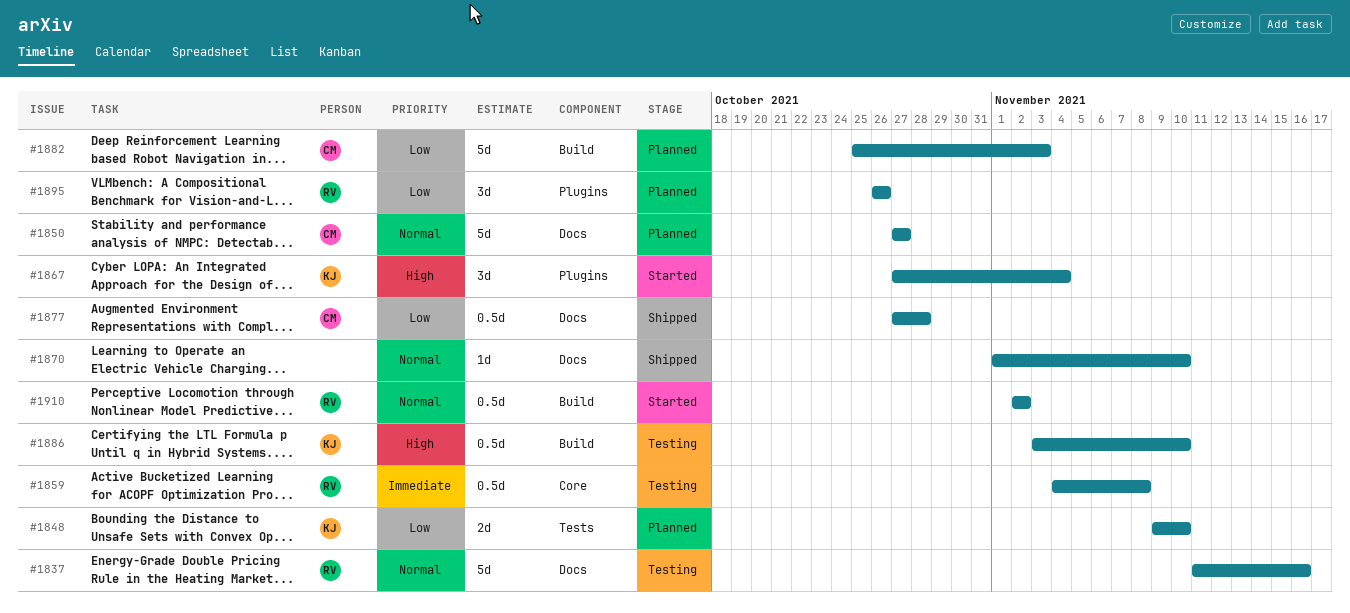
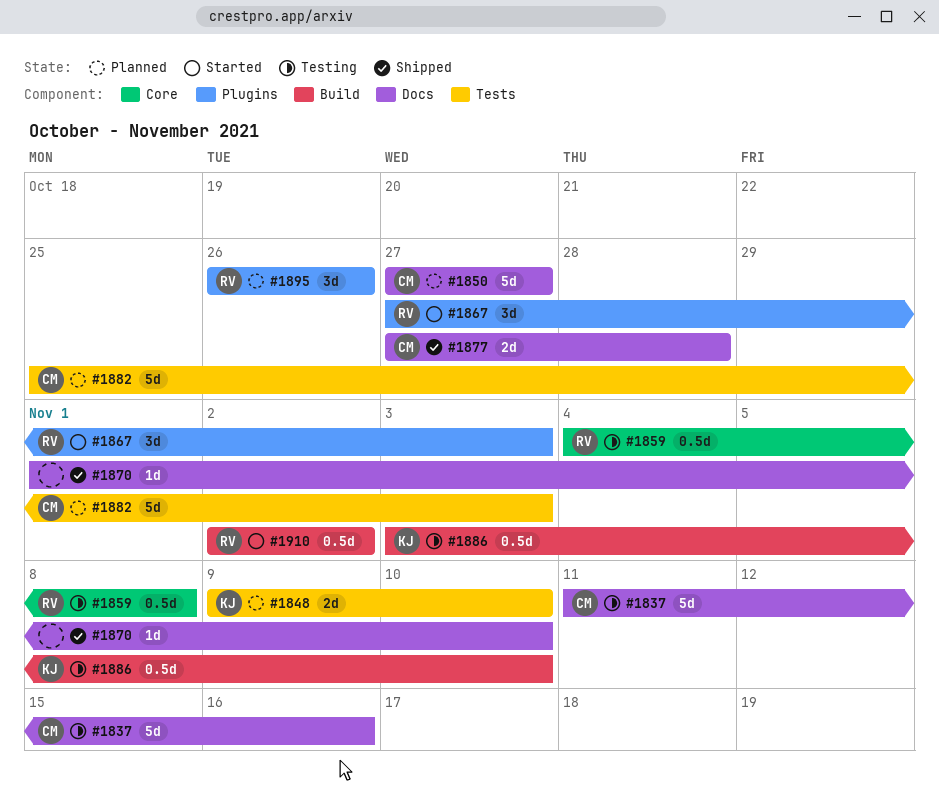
#1837, owner: RV -> CM
#1867, owner: KJ -> RV
#1867, due: Nov 4 -> Nov 3
#1877, estimate: 0.5d -> 2d
#1882, label: Build -> Tests

